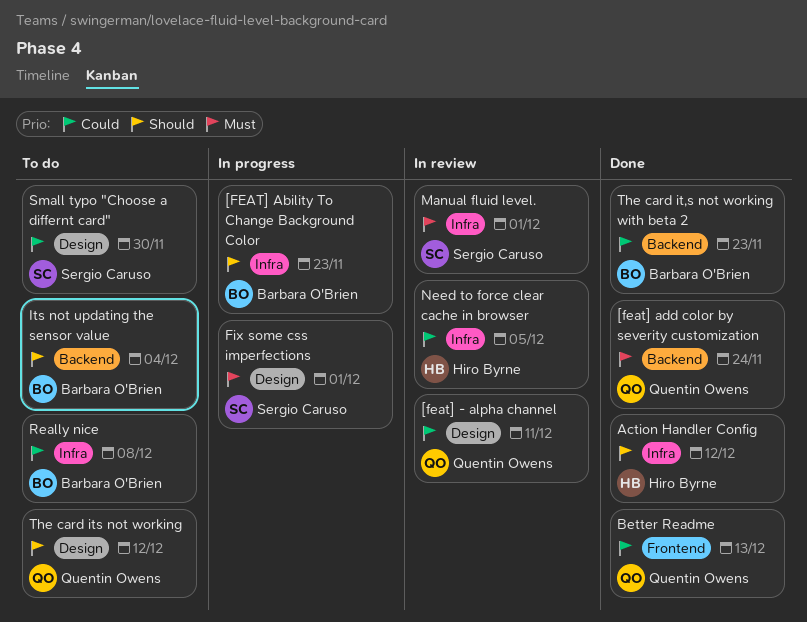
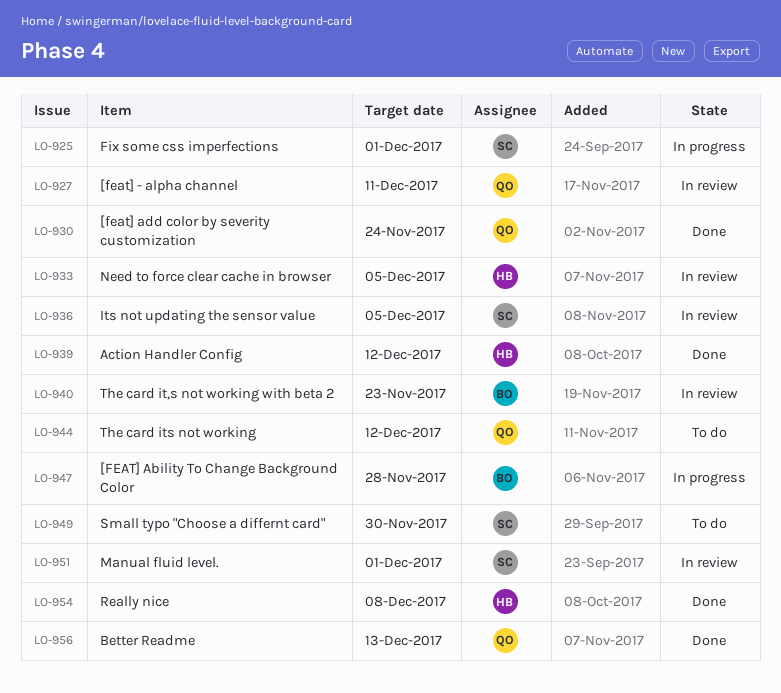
[FEAT] Ability To Change Background Color, due: Nov 23 -> Nov 28
Its not updating the sensor value, status: To do -> In review
Its not updating the sensor value, owner: Barbara O'Brien -> Sergio Caruso
Its not updating the sensor value, due: Dec 4 -> Dec 5
Really nice, status: To do -> Done
Really nice, owner: Barbara O'Brien -> Hiro Byrne
The card it,s not working with beta 2, status: Done -> In review

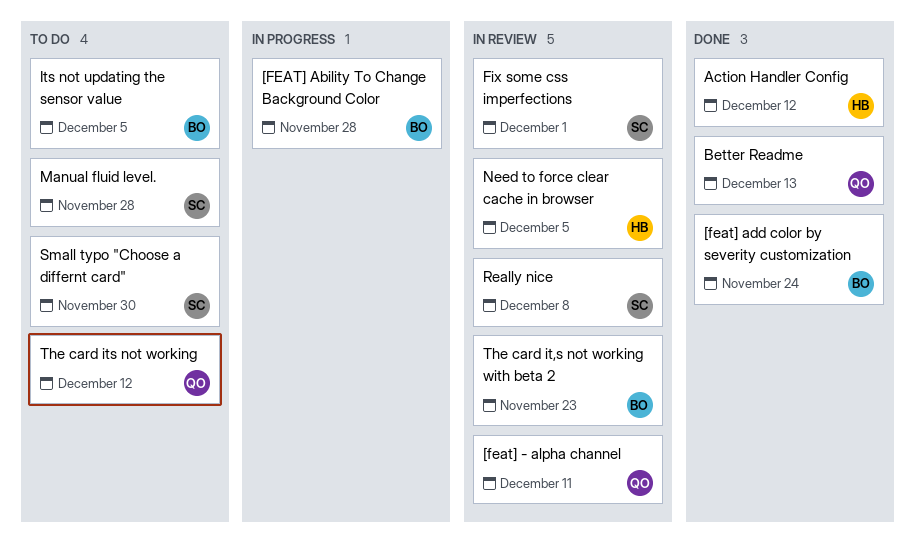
[feat] add color by severity customization, owner: QO -> BO
Fix some css imperfections, status: In progress -> In review
Its not updating the sensor value, status: In review -> To do
Its not updating the sensor value, owner: SC -> BO
Manual fluid level., status: In review -> To do
Manual fluid level., due: Dec 1 -> Nov 28
Really nice, status: Done -> In review
Really nice, owner: HB -> SC

